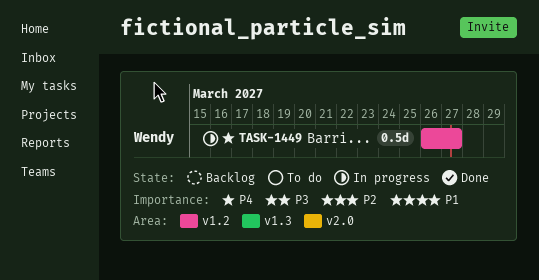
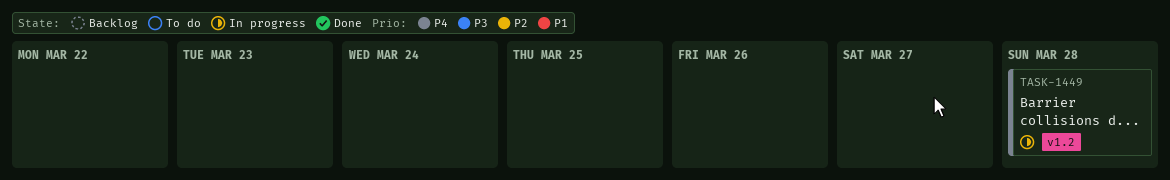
TASK-1449, due: Mar 27 -> Mar 28

